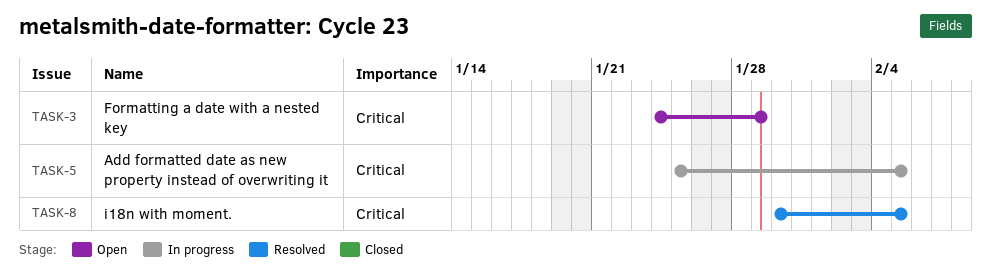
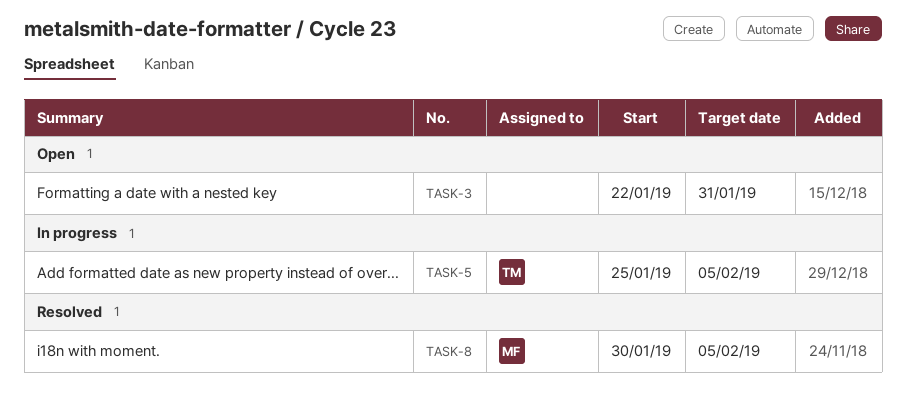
TASK-3, start: Jan 24 -> Jan 22
TASK-3, due: Jan 29 -> Jan 31

